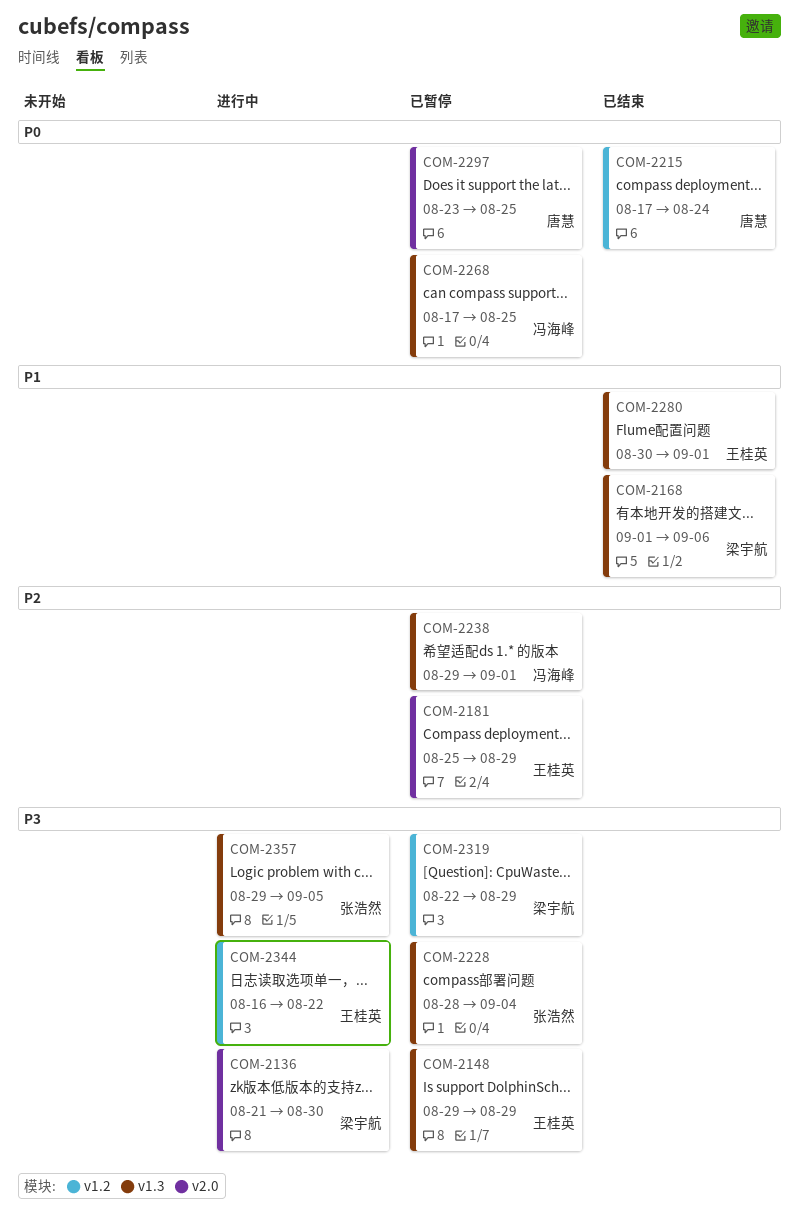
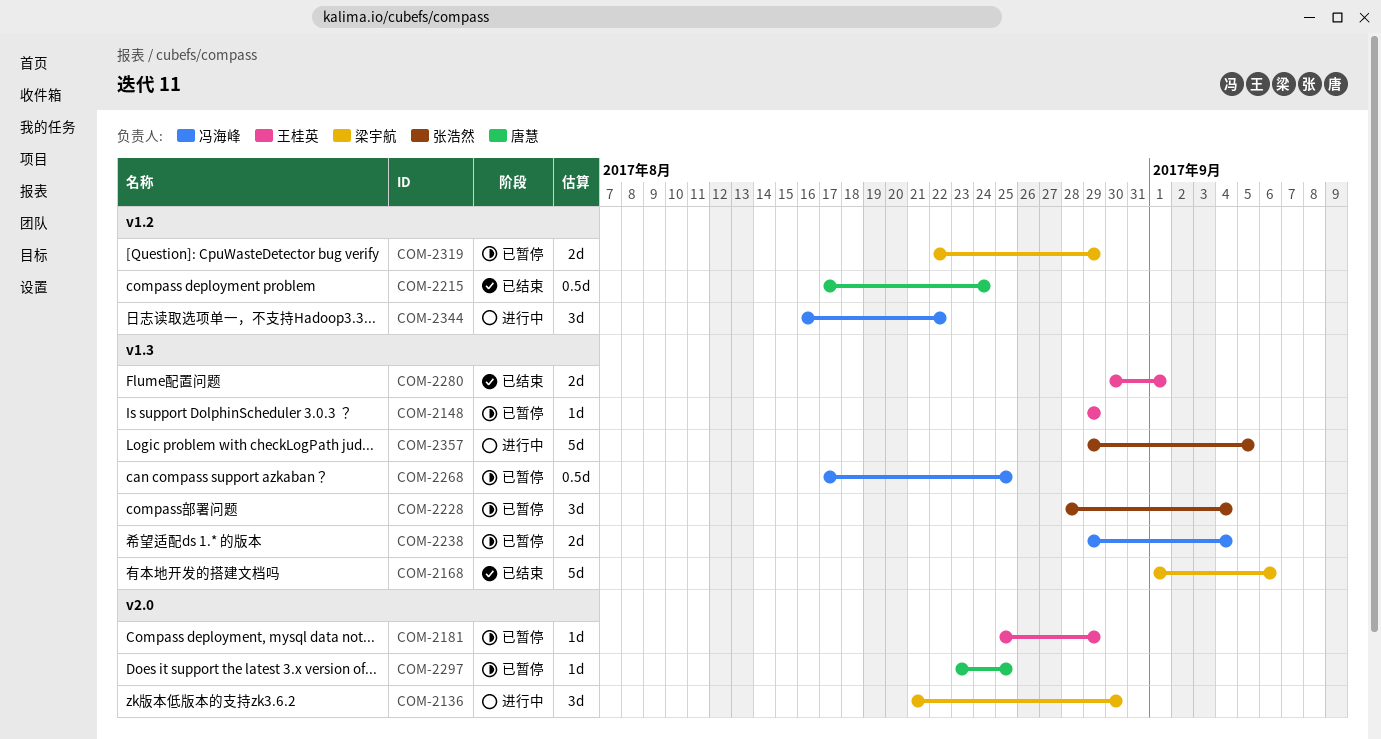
COM-2238, due: Sep 1 -> Sep 4
COM-2344, owner: 王桂英 -> 冯海峰

